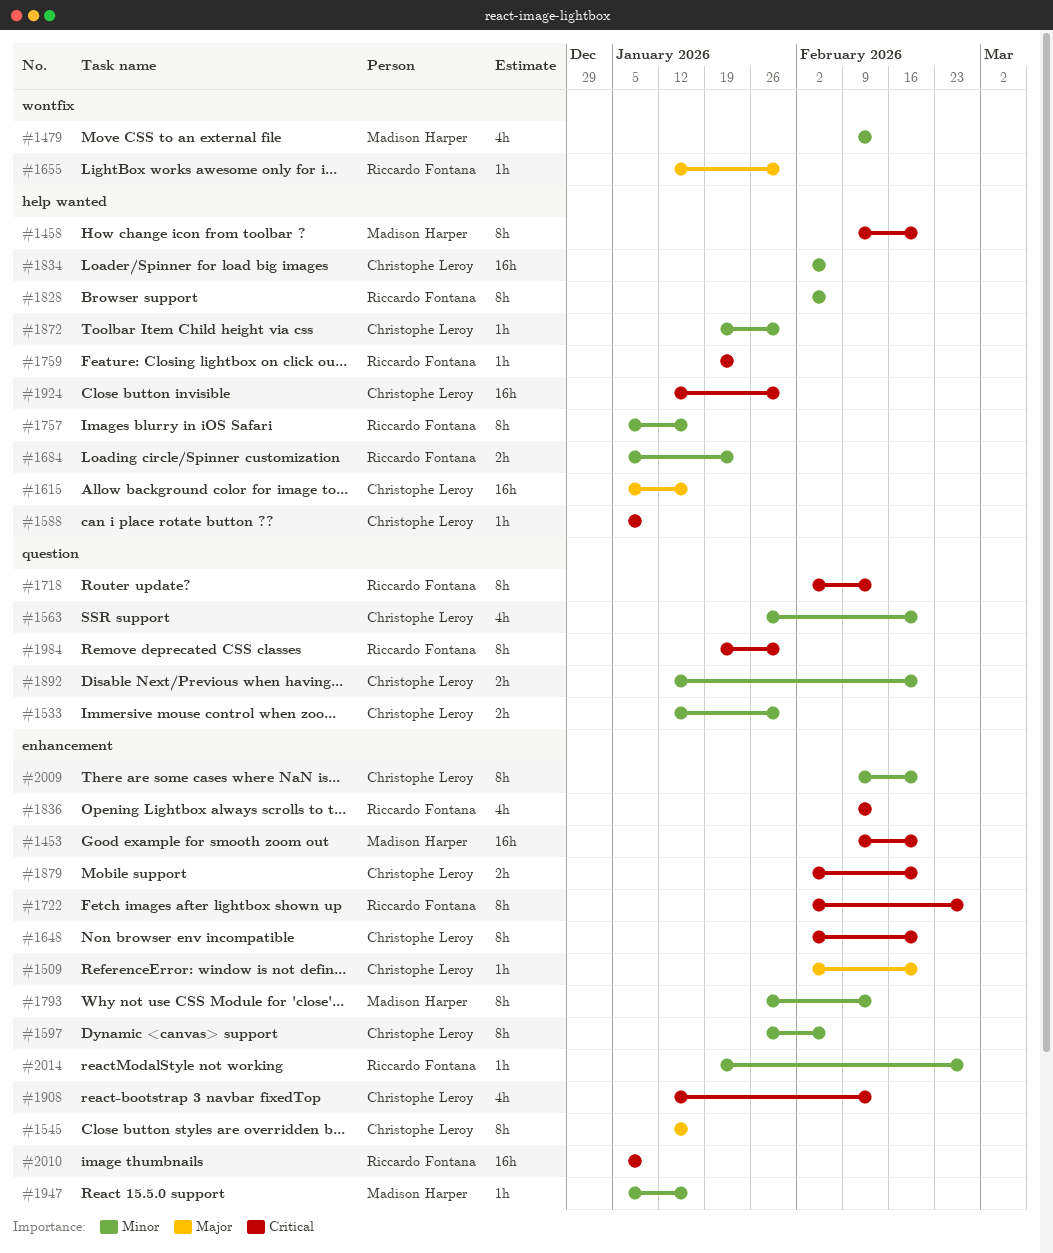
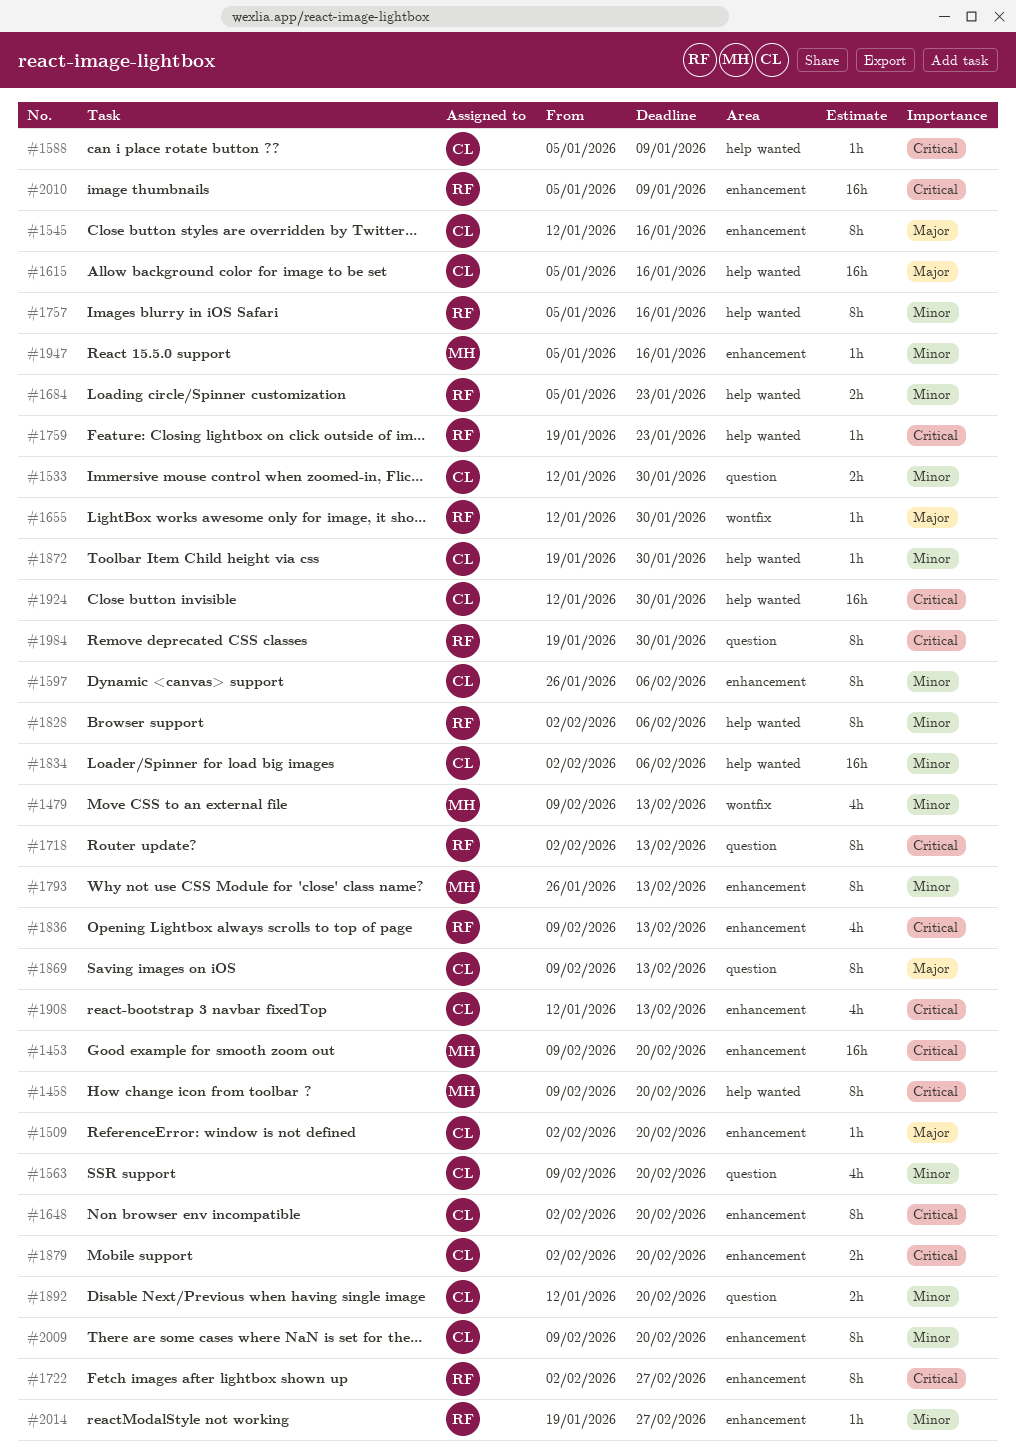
#1563, start: Jan 26 -> Feb 9
#1869: none -> present

